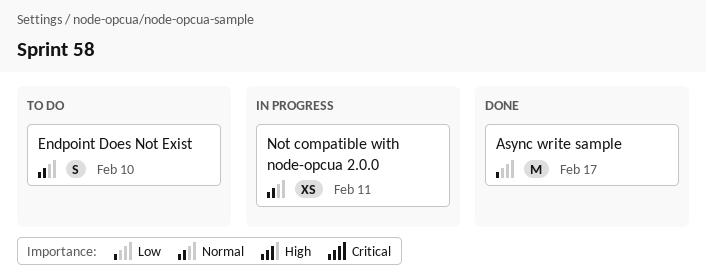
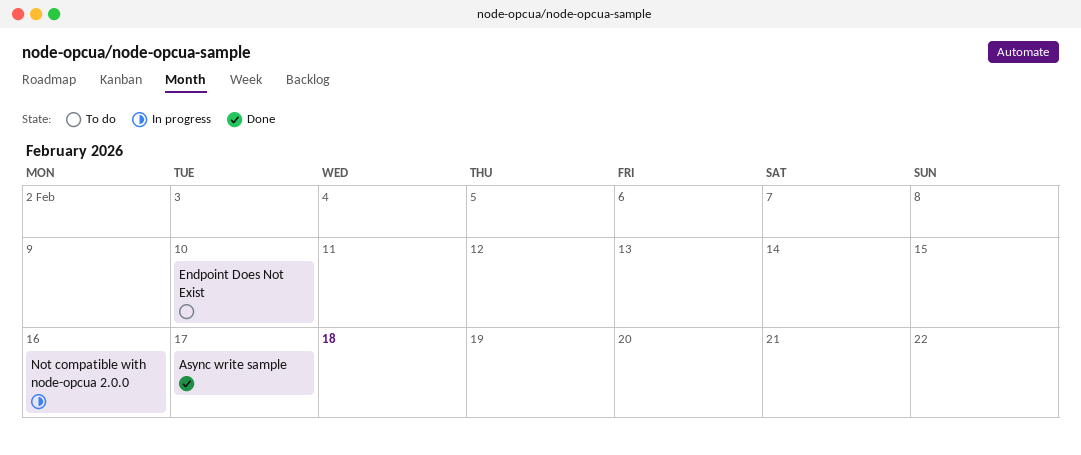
Not compatible with node-opcua 2.0.0, due: Feb 11 -> Feb 16

